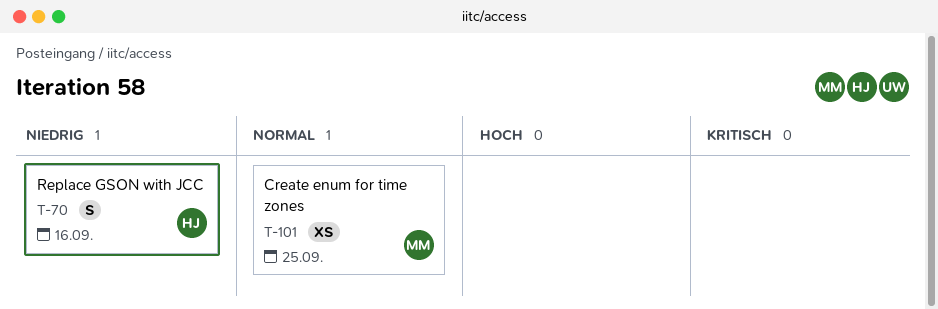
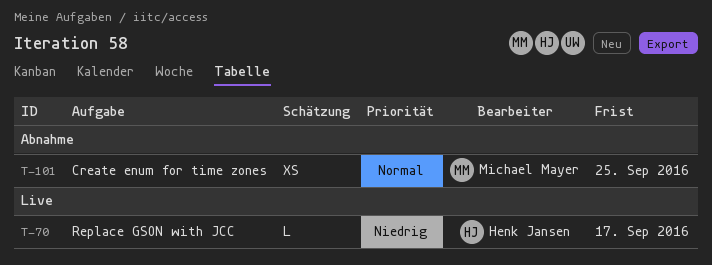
T-70, estimate: S -> L
T-70, due: Sep 16 -> Sep 17

